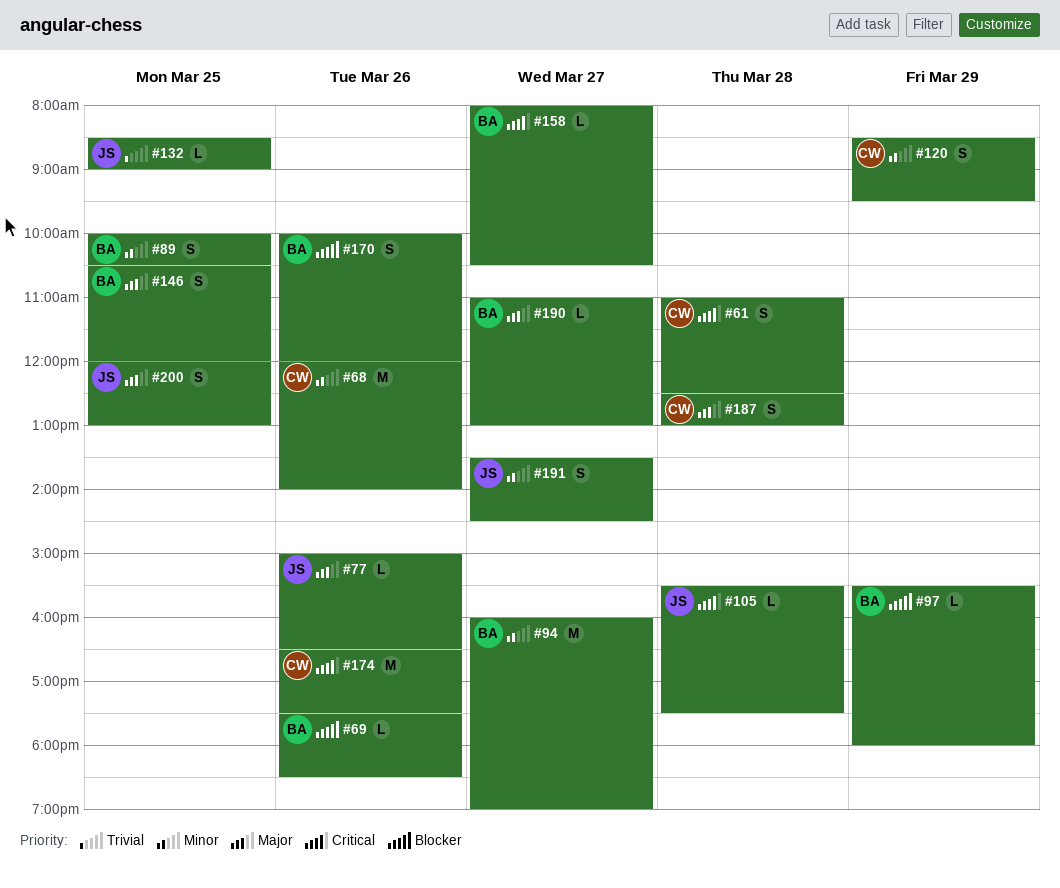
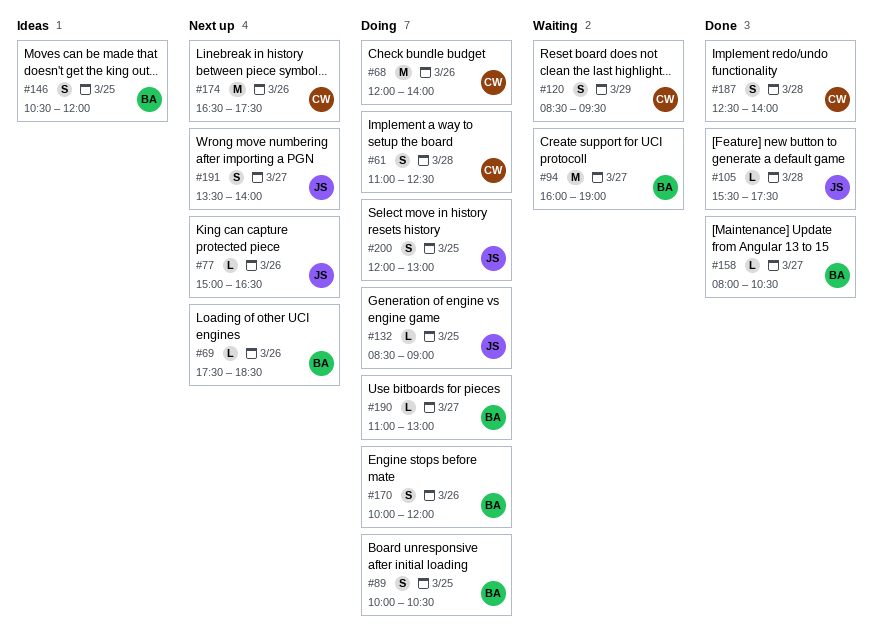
#97: present -> none
#187, ends: 13:00 -> 14:00
#191, ends: 14:30 -> 14:00

